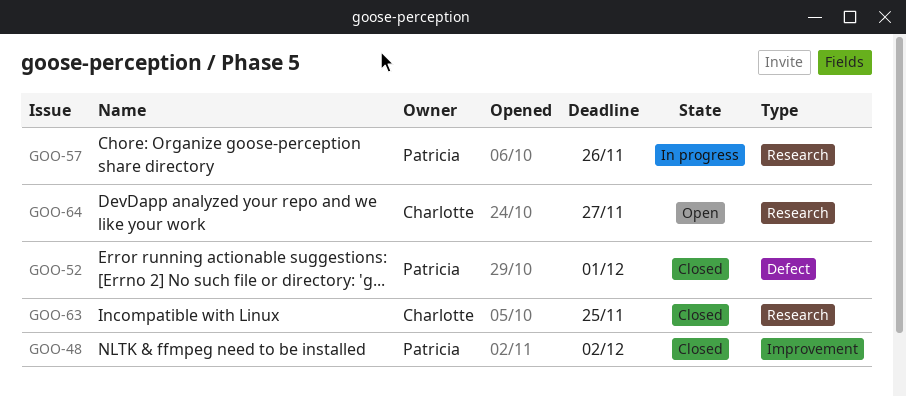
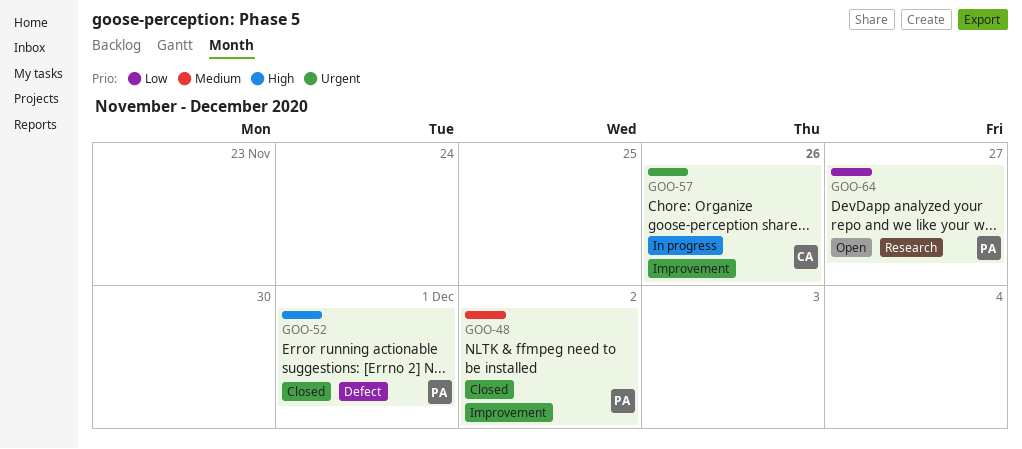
GOO-57, owner: Patricia -> Charlotte
GOO-57, label: Research -> Improvement
GOO-63: present -> none
GOO-64, owner: Charlotte -> Patricia

